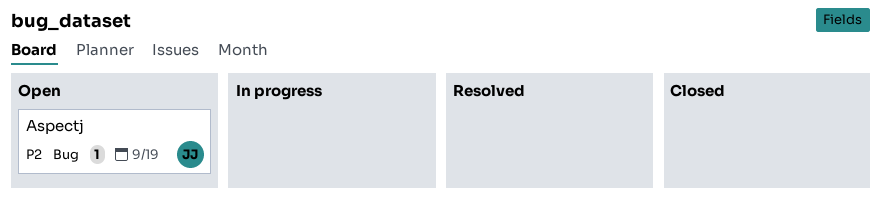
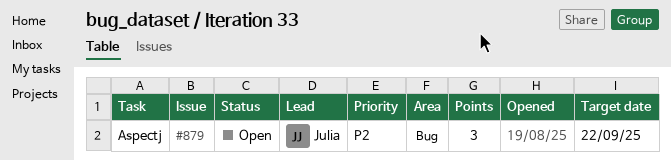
Aspectj, estimate: 1 -> 3
Aspectj, due: Sep 19 -> Sep 22

